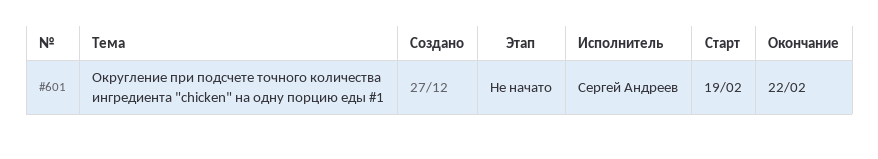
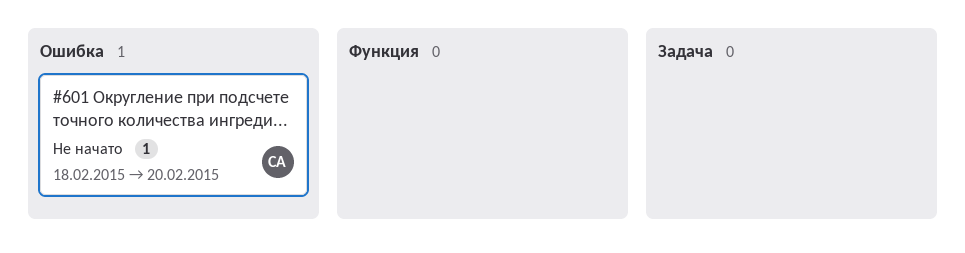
#601, start: Feb 19 -> Feb 18
#601, due: Feb 22 -> Feb 20

